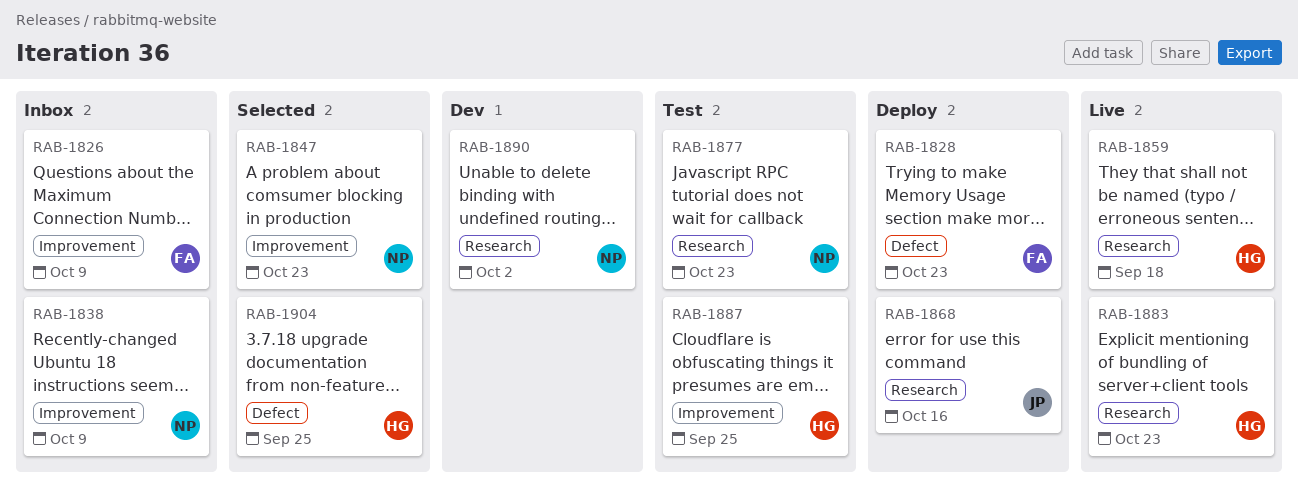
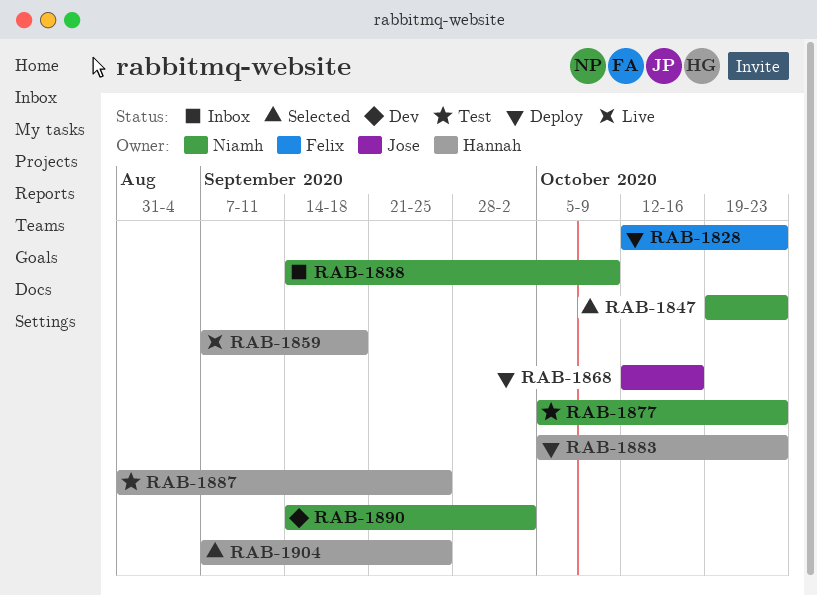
RAB-1826: present -> none
RAB-1883, status: Live -> Deploy

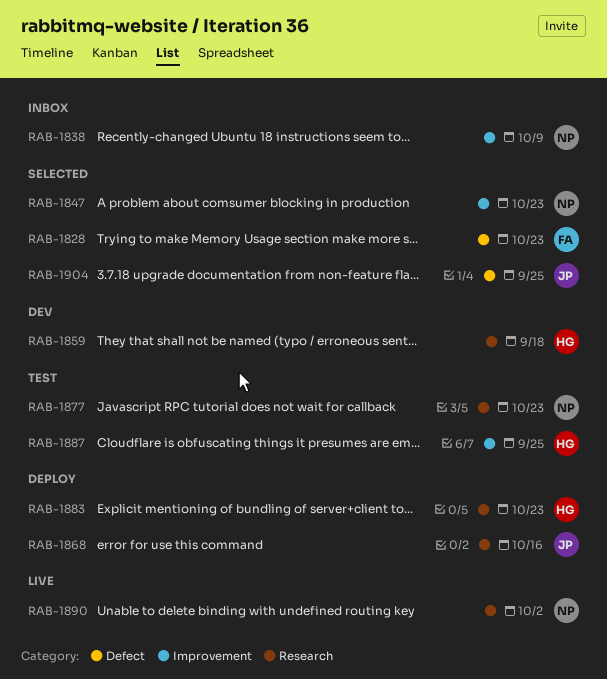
RAB-1828, status: Deploy -> Selected
RAB-1859, status: Live -> Dev
RAB-1890, status: Dev -> Live
RAB-1904, owner: Hannah -> Jose

